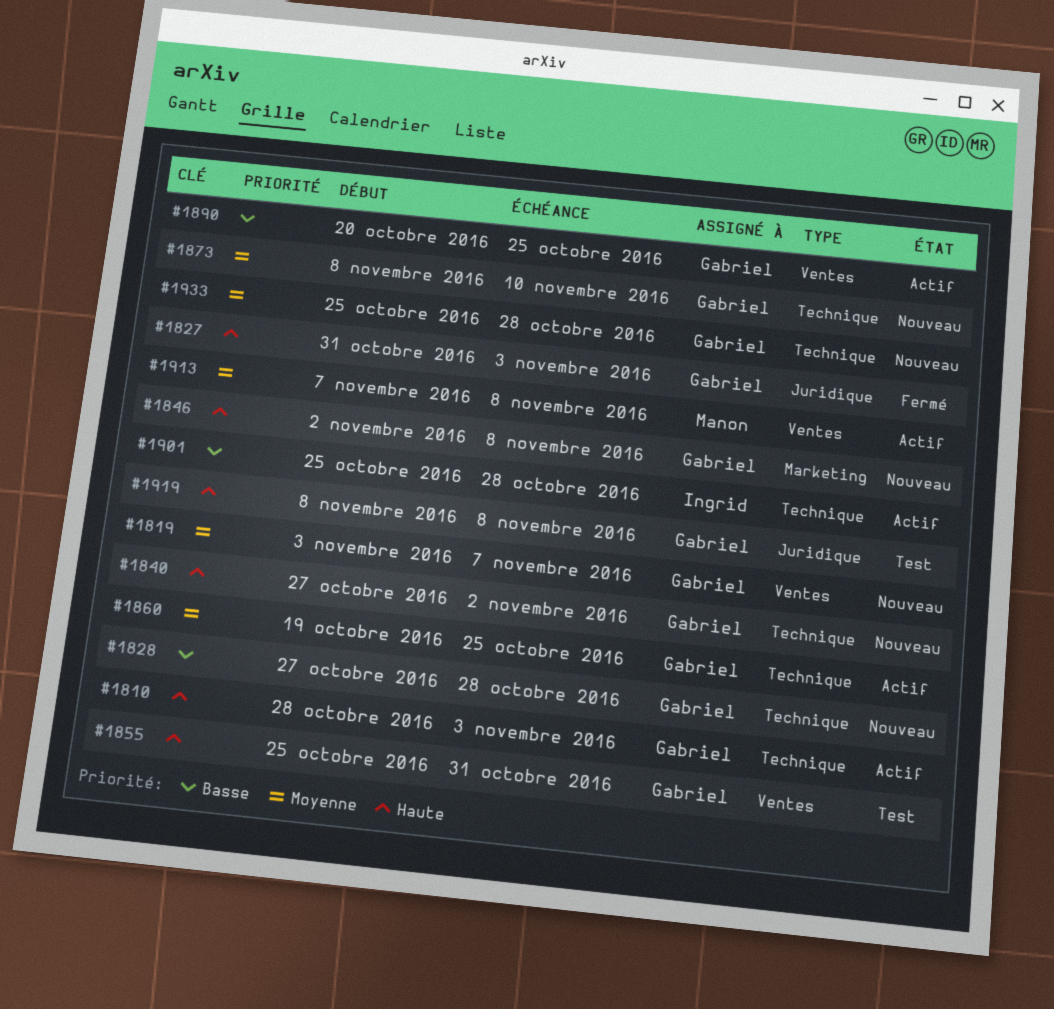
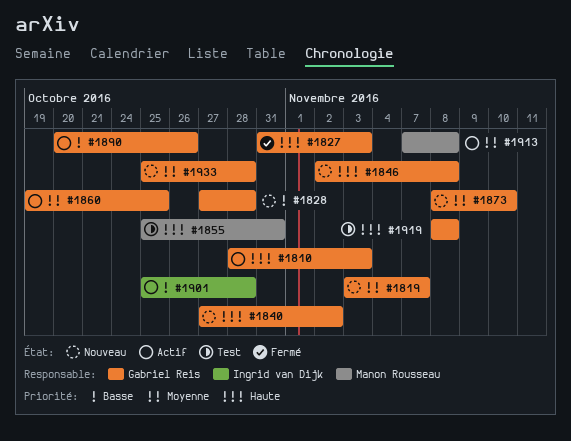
#1855, owner: Gabriel Reis -> Manon Rousseau
#1890, due: Oct 25 -> Oct 26

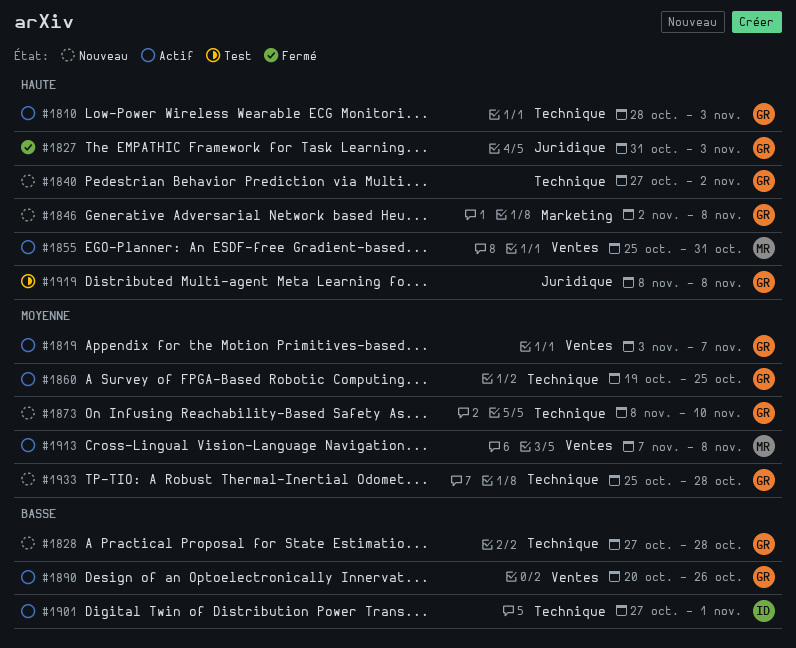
#1819, status: Nouveau -> Actif
#1855, status: Test -> Actif
#1901, start: Oct 25 -> Oct 27
#1901, due: Oct 28 -> Nov 1

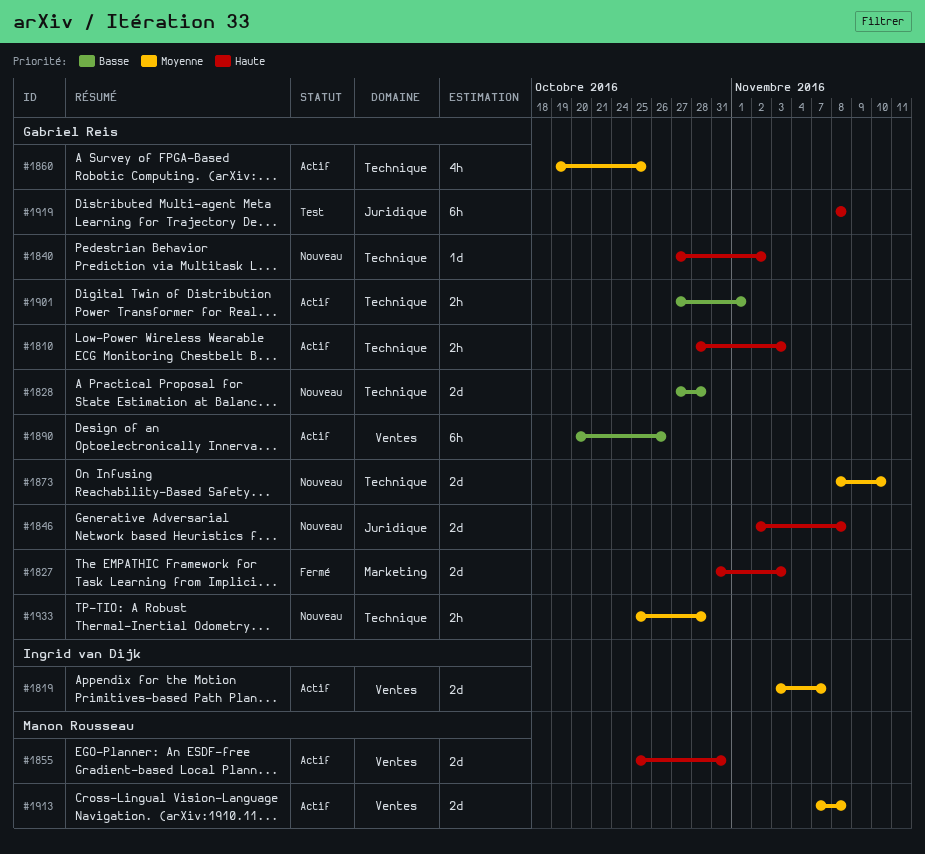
#1819, owner: Gabriel Reis -> Ingrid van Dijk
#1827, label: Juridique -> Marketing
#1846, label: Marketing -> Juridique
#1901, owner: Ingrid van Dijk -> Gabriel Reis

